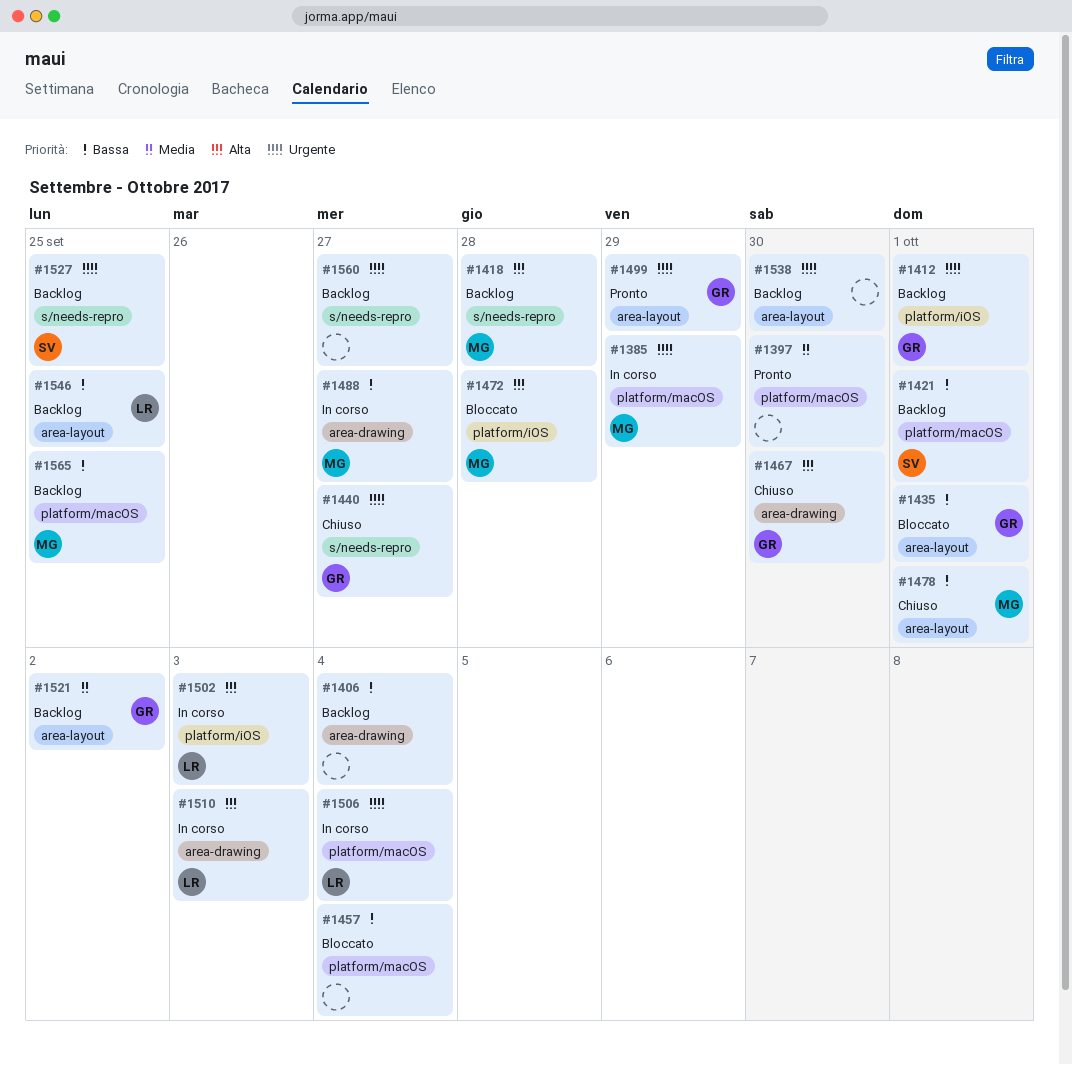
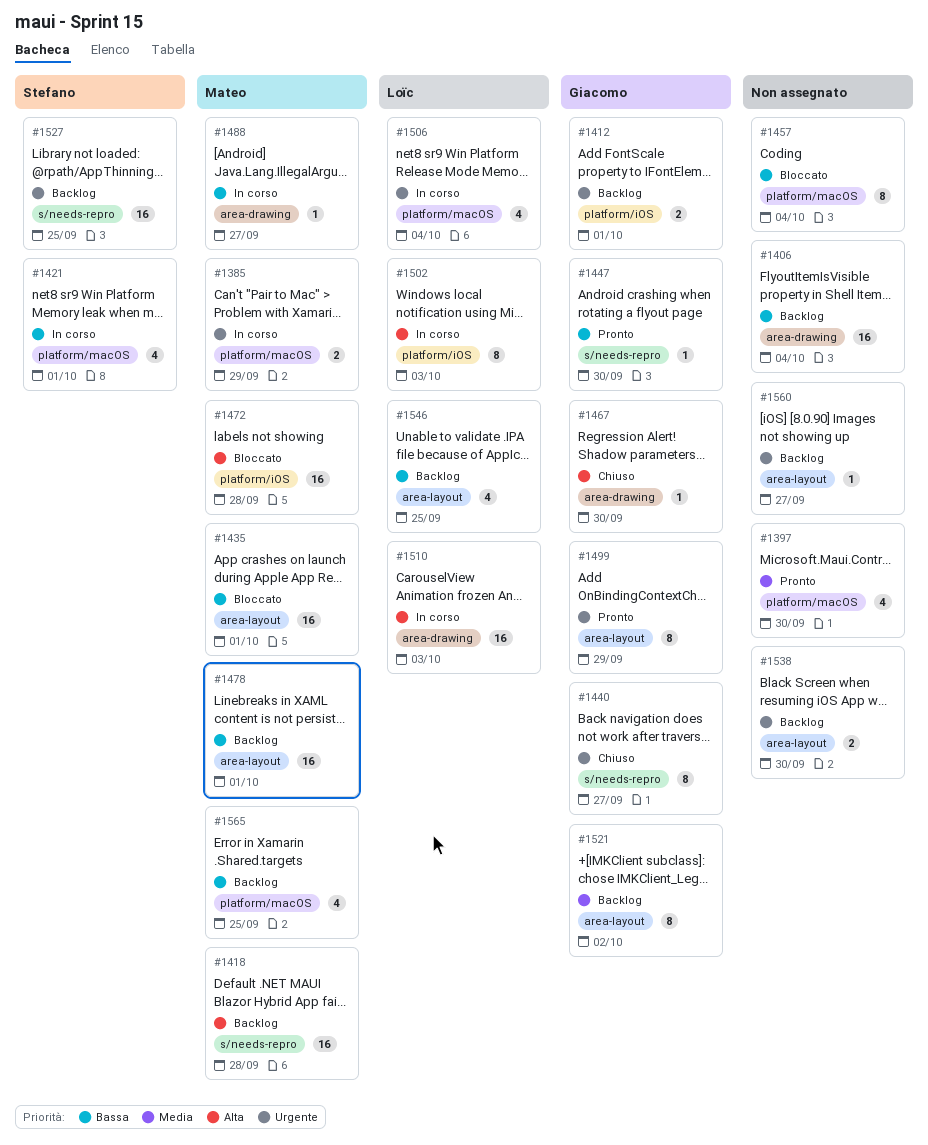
#1421, status: Backlog -> In corso
#1435, owner: Giacomo -> Mateo
#1447: none -> present
#1478, status: Chiuso -> Backlog
#1560, label: s/needs-repro -> area-layout

